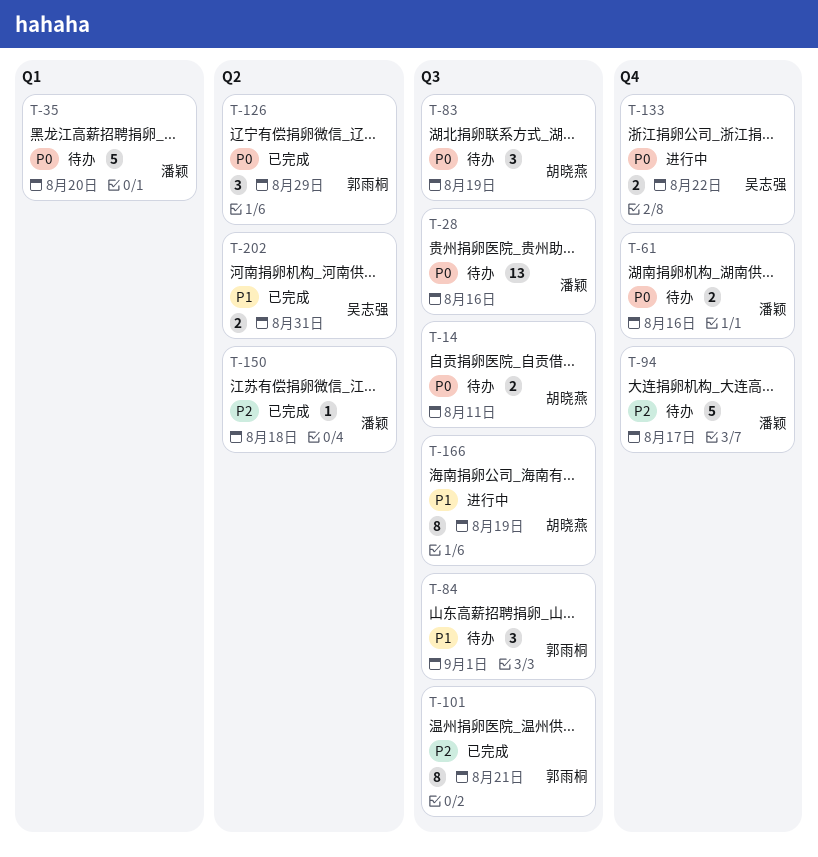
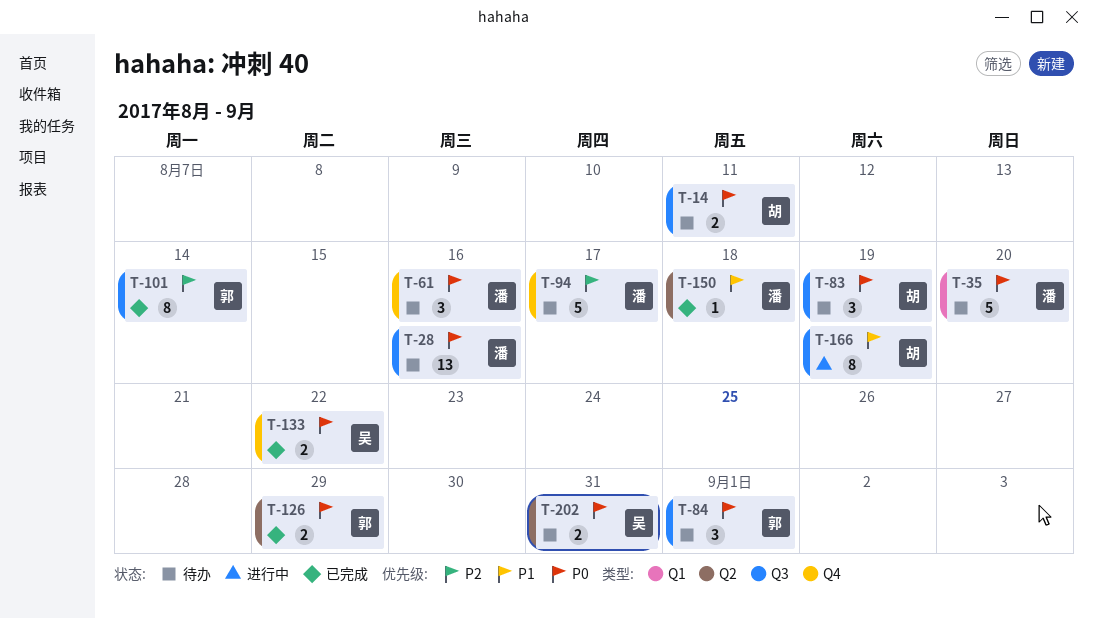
T-61, estimate: 2 -> 3
T-84, priority: P1 -> P0
T-101, due: Aug 21 -> Aug 14
T-126, estimate: 3 -> 2
T-133, status: 进行中 -> 已完成
T-150, priority: P2 -> P1
T-202, status: 已完成 -> 待办
T-202, priority: P1 -> P0

